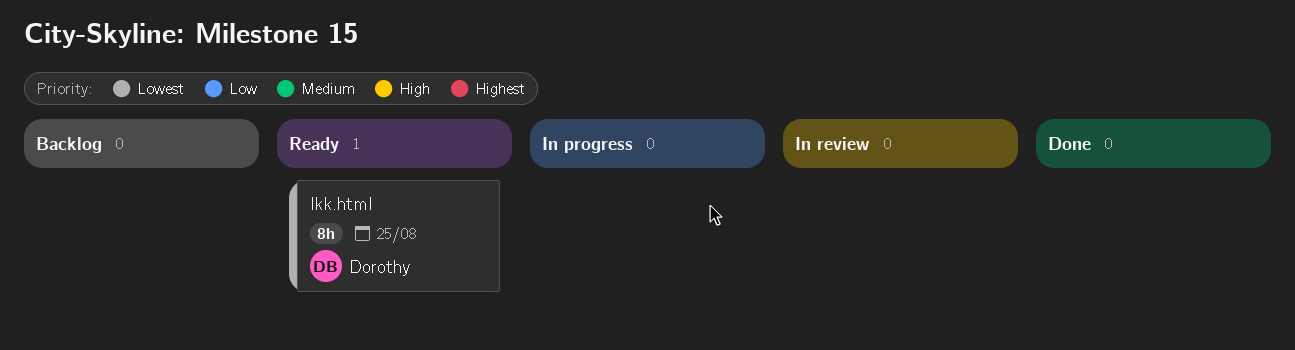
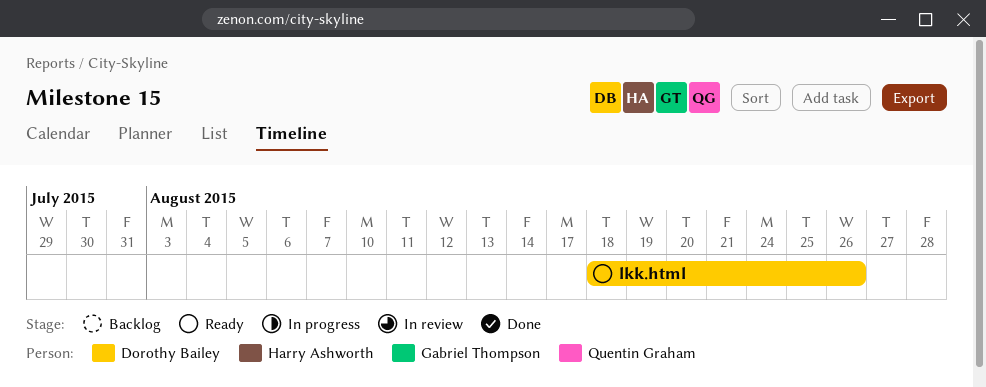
lkk.html, due: Aug 25 -> Aug 26

